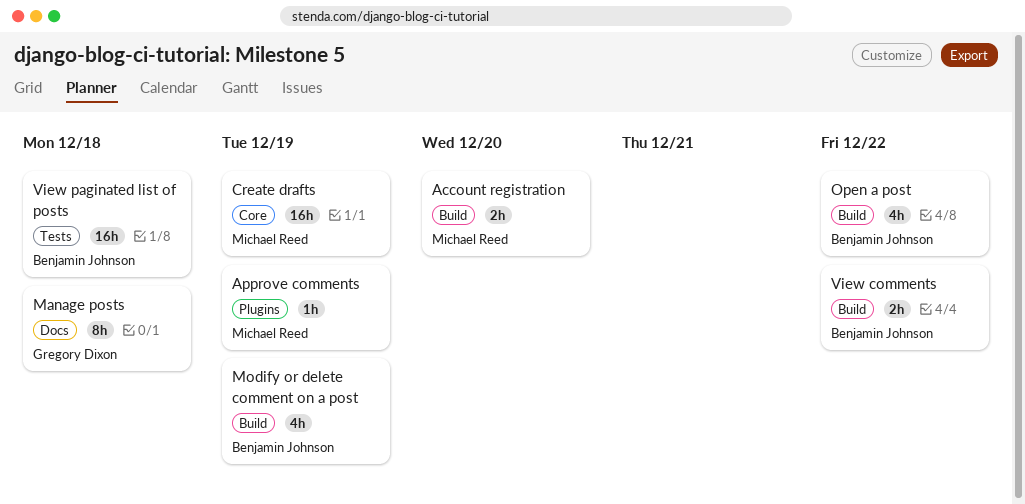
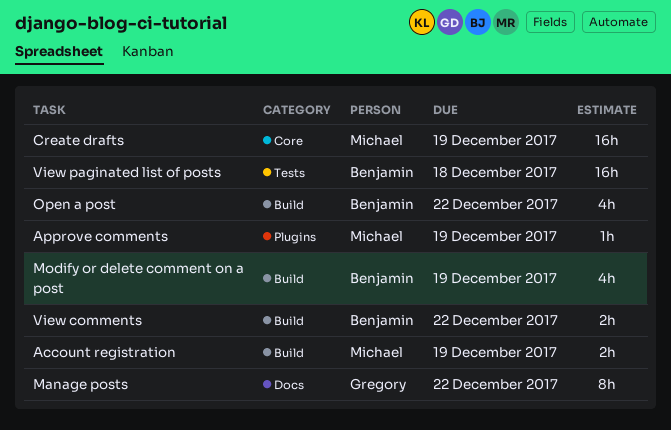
Account registration, due: Dec 20 -> Dec 19
Manage posts, due: Dec 18 -> Dec 22

